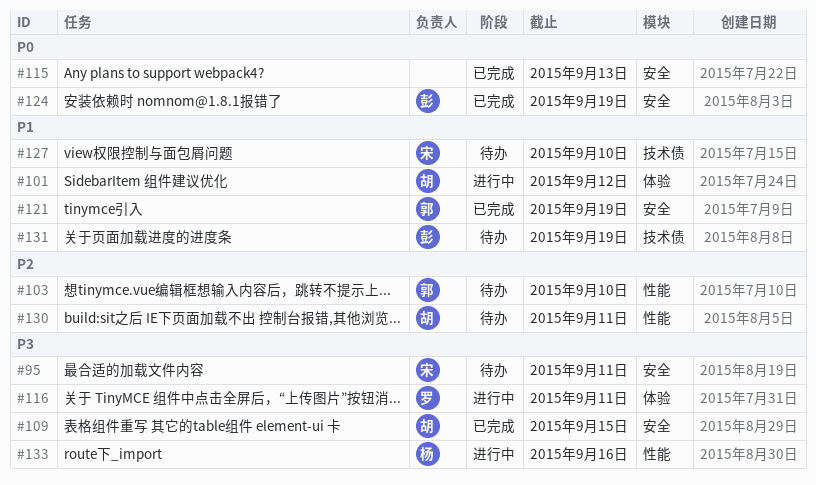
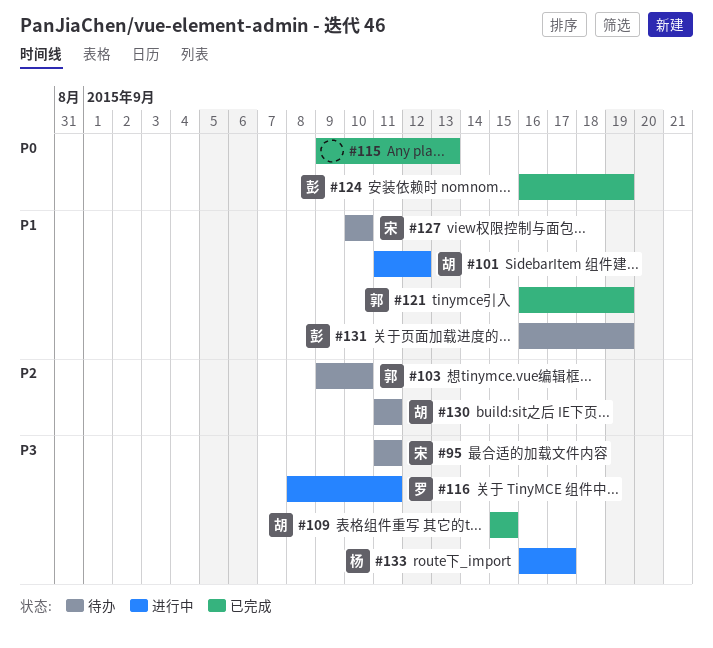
#133, due: Sep 16 -> Sep 17

